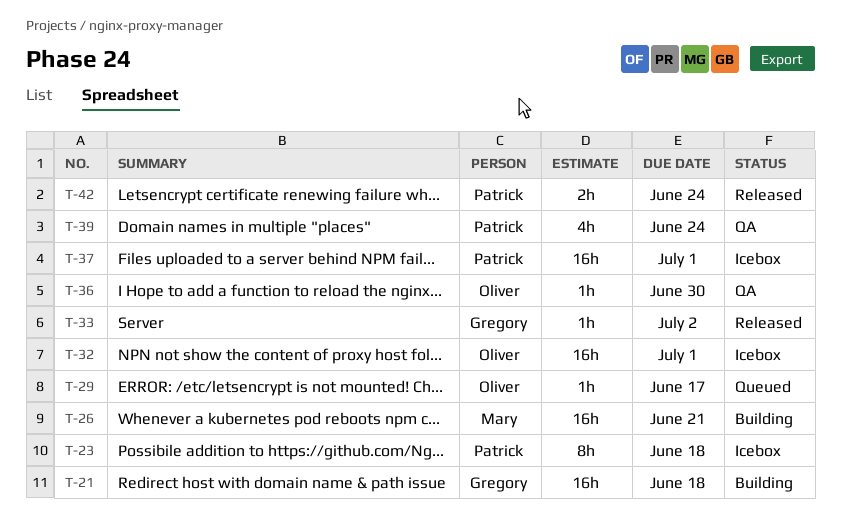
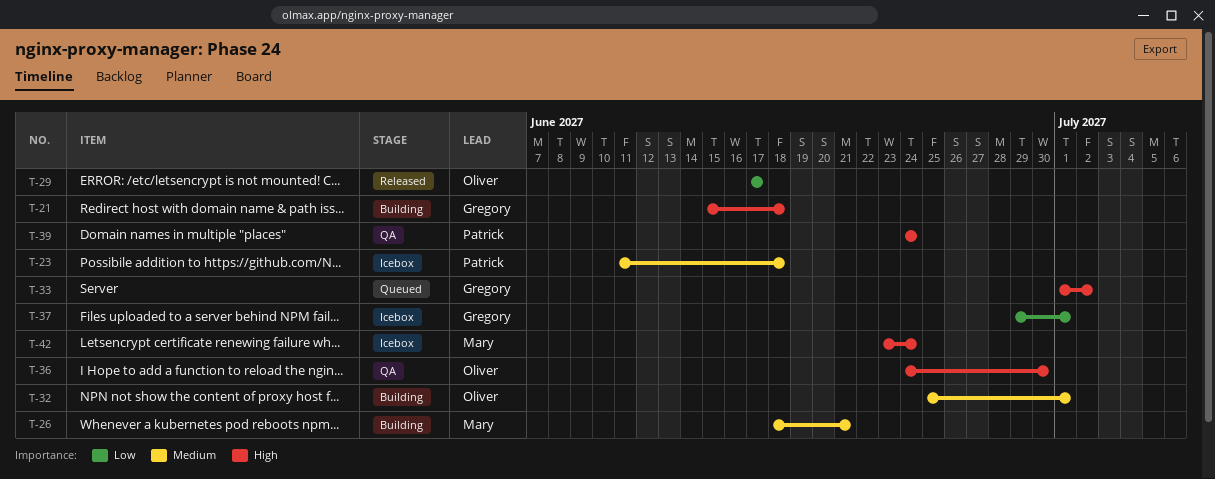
T-29, status: Queued -> Released
T-32, status: Icebox -> Building
T-33, status: Released -> Queued
T-37, owner: Patrick -> Gregory
T-42, status: Released -> Icebox
T-42, owner: Patrick -> Mary

